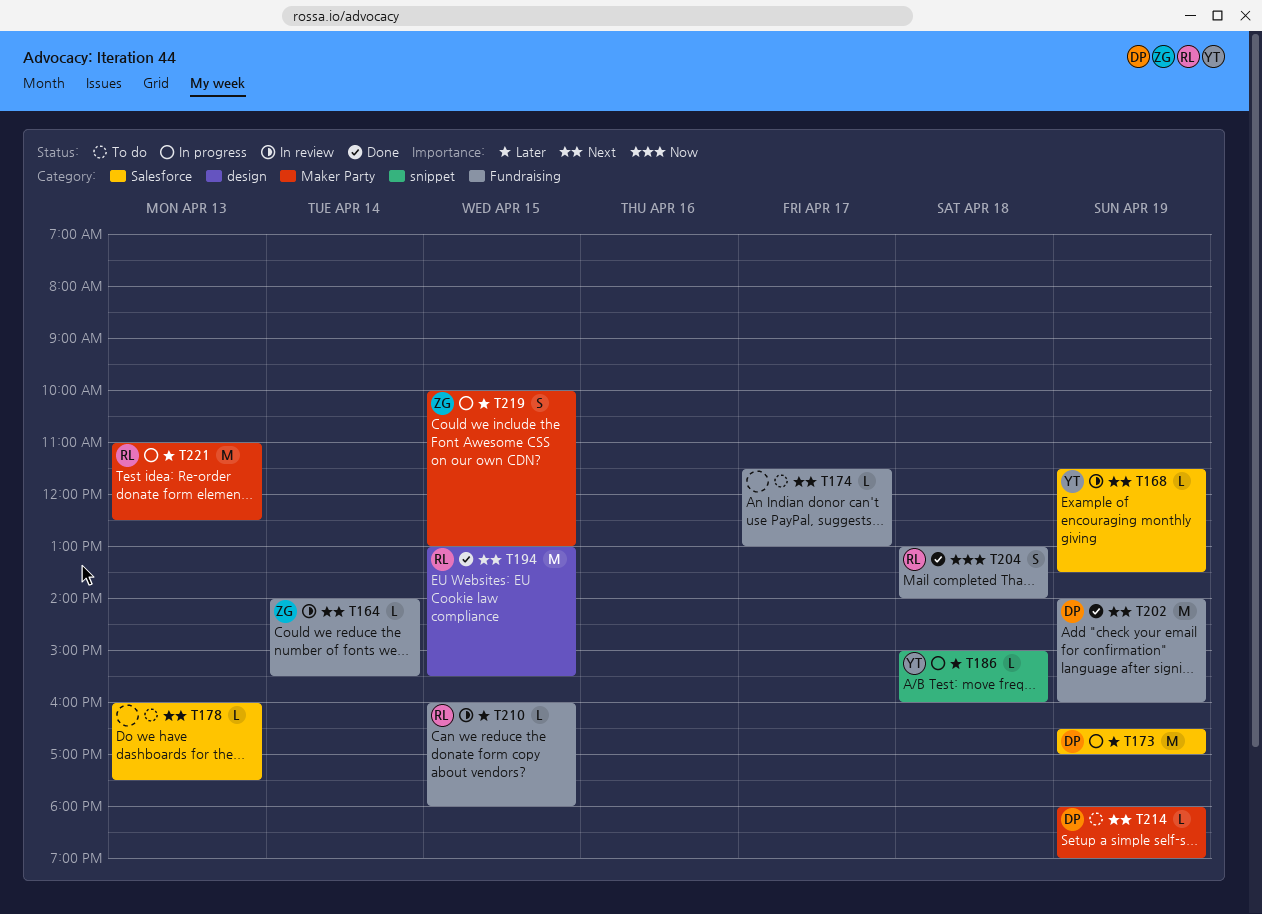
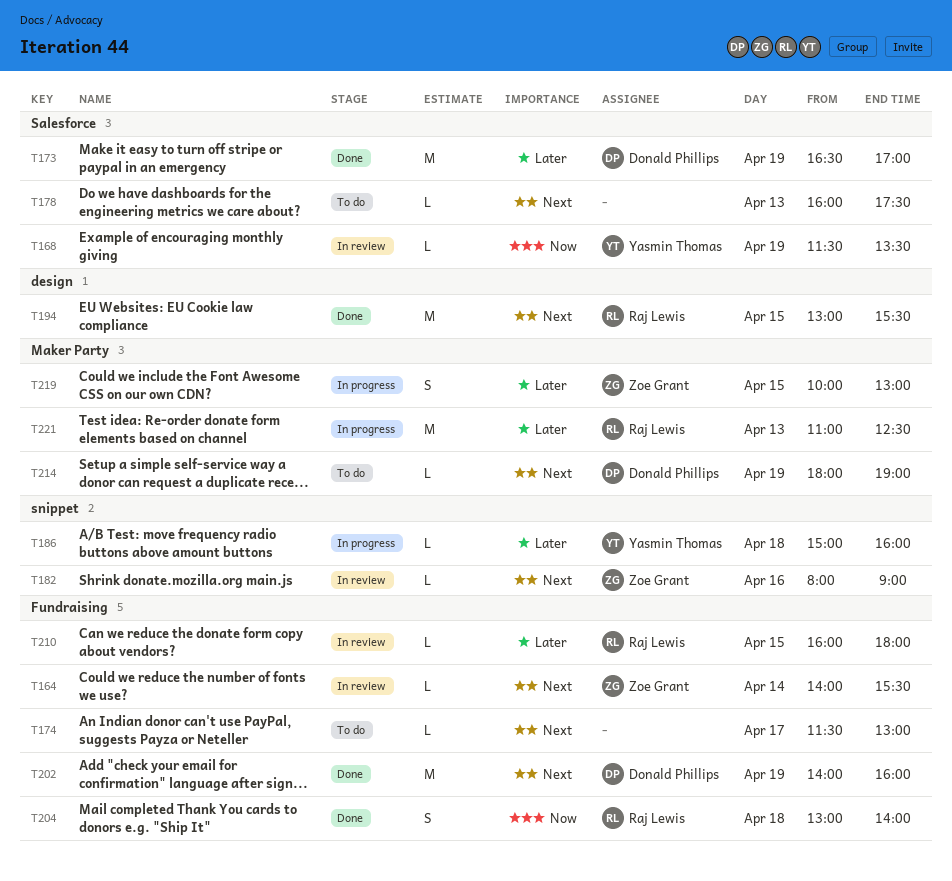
T168, priority: Next -> Now
T173, status: In progress -> Done
T182: none -> present

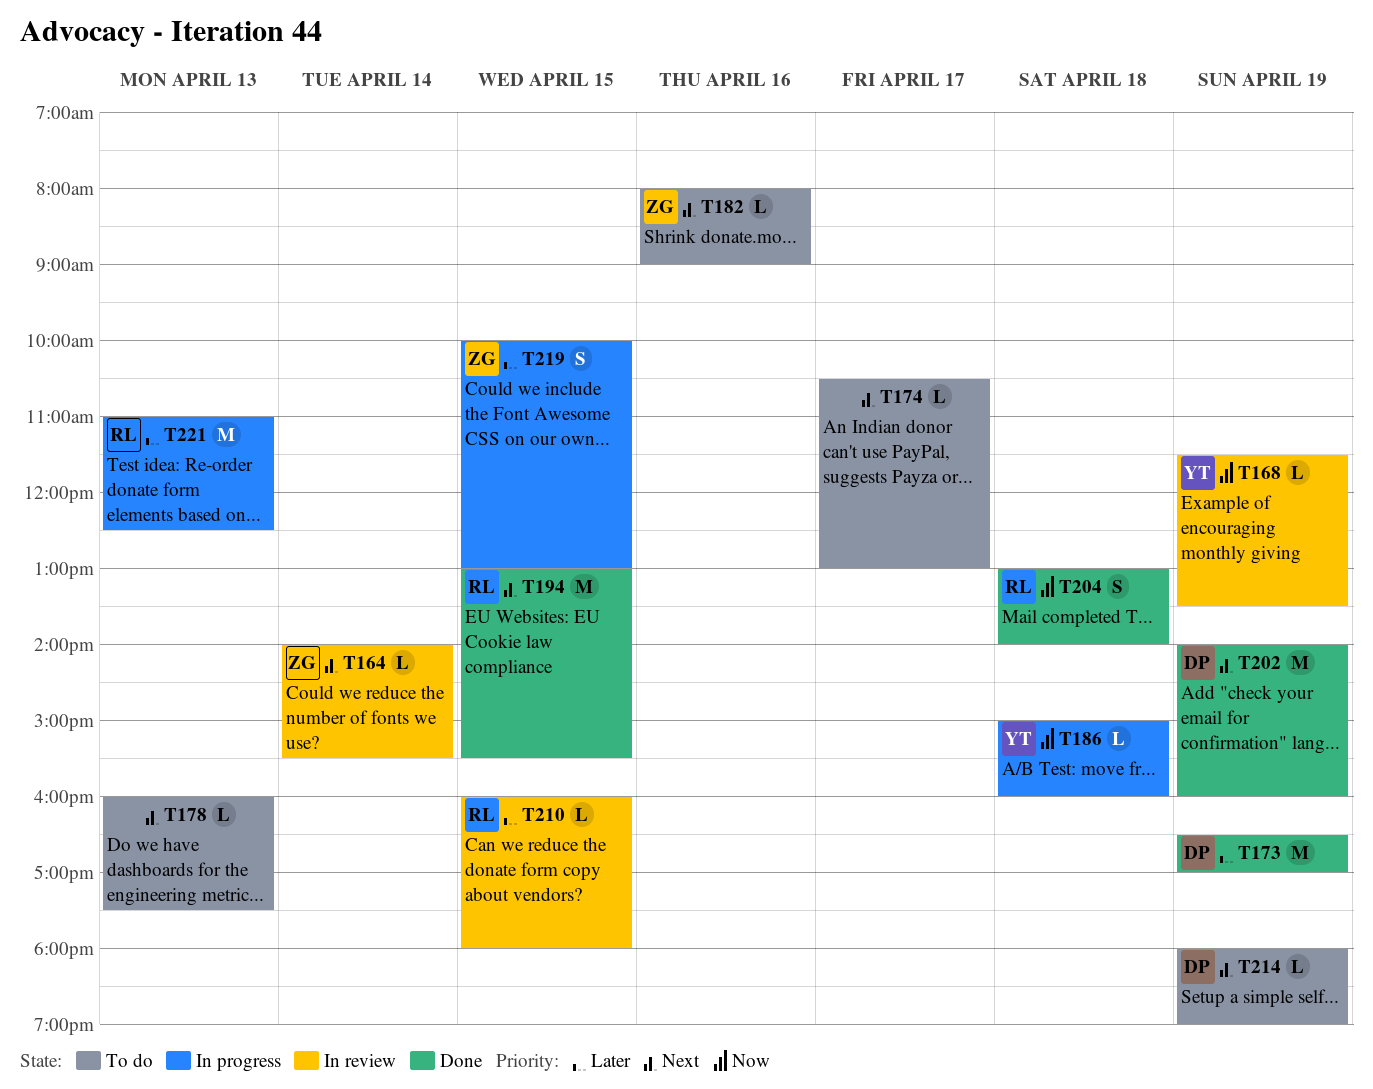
T174, begins: 11:30 -> 10:30
T182, status: In review -> To do
T186, priority: Later -> Now

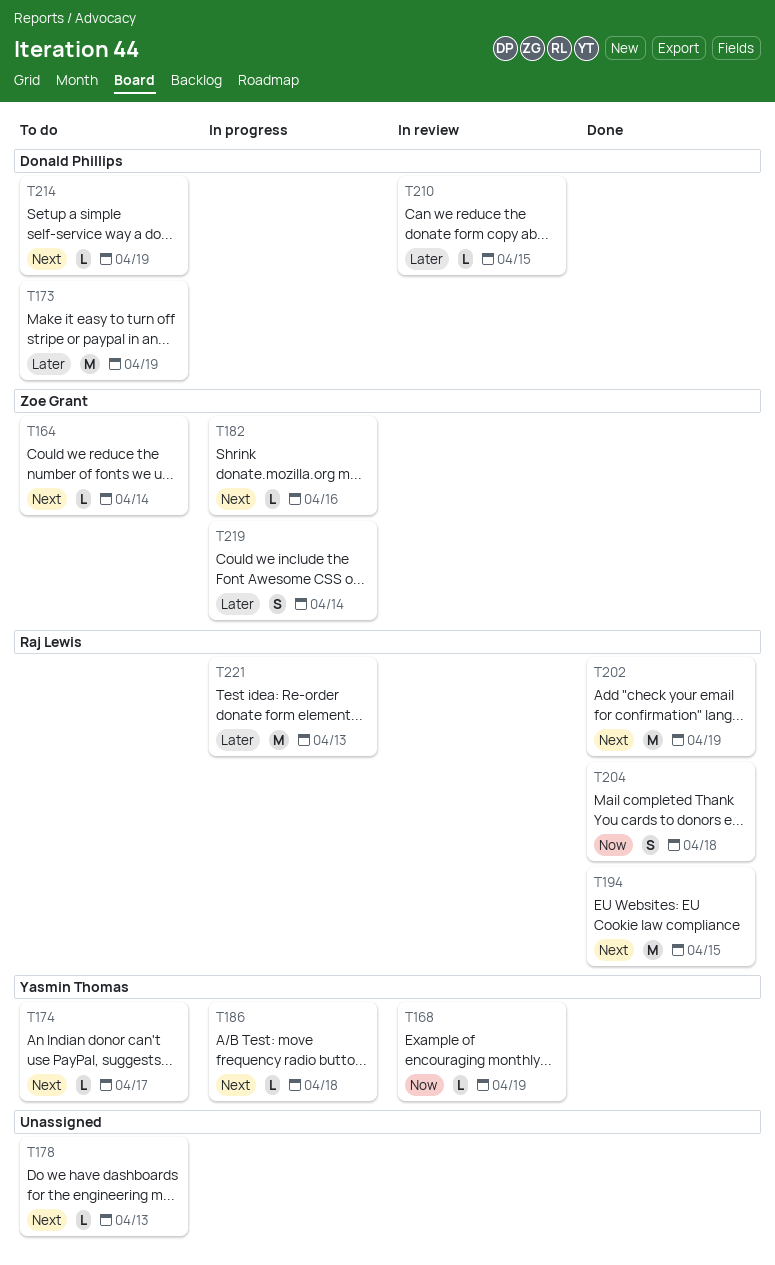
T164, status: In review -> To do
T173, status: Done -> To do
T174, owner: none -> Yasmin Thomas
T182, status: To do -> In progress
T186, priority: Now -> Next
T202, owner: Donald Phillips -> Raj Lewis
T210, owner: Raj Lewis -> Donald Phillips
T219, day: Apr 15 -> Apr 14

